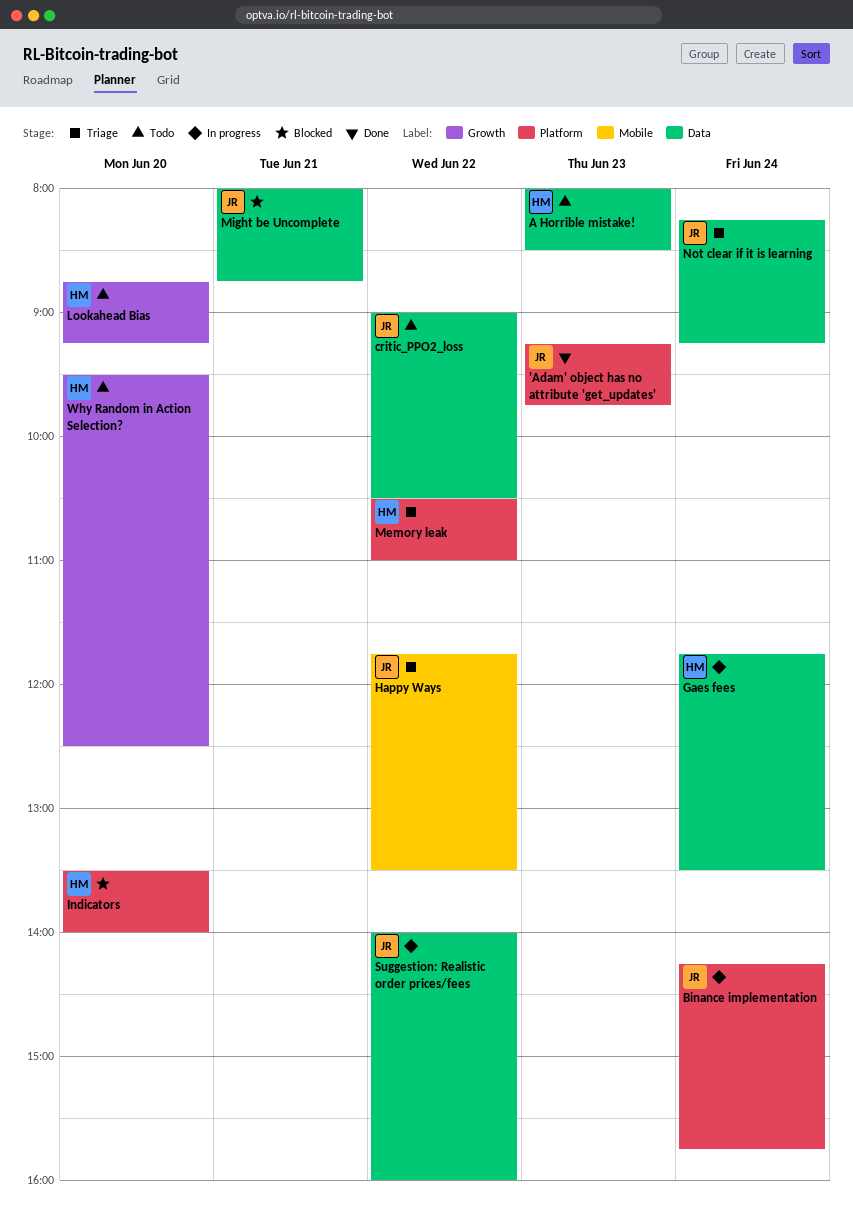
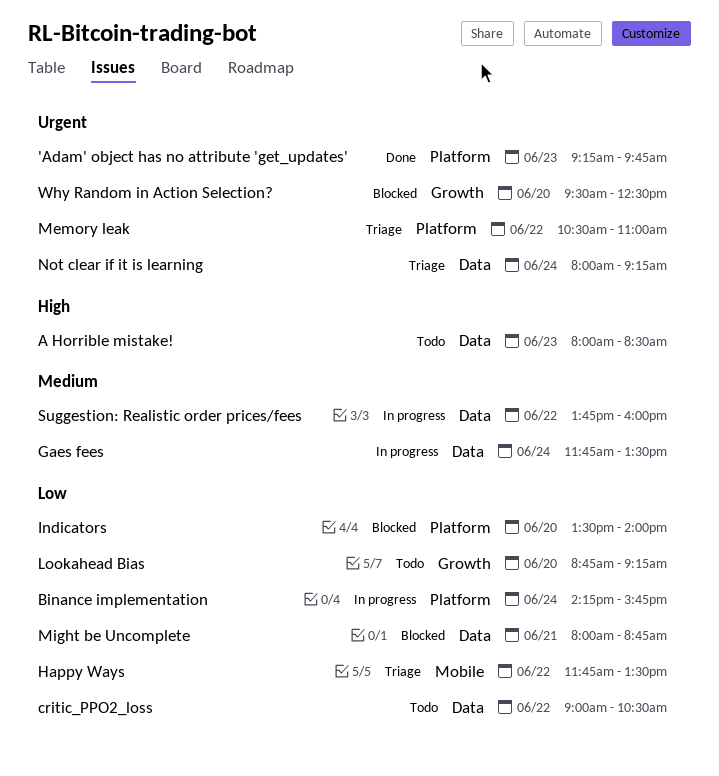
Not clear if it is learning, begins: 08:15 -> 08:00
Suggestion: Realistic order prices/fees, begins: 14:00 -> 13:45
Why Random in Action Selection?, status: Todo -> Blocked

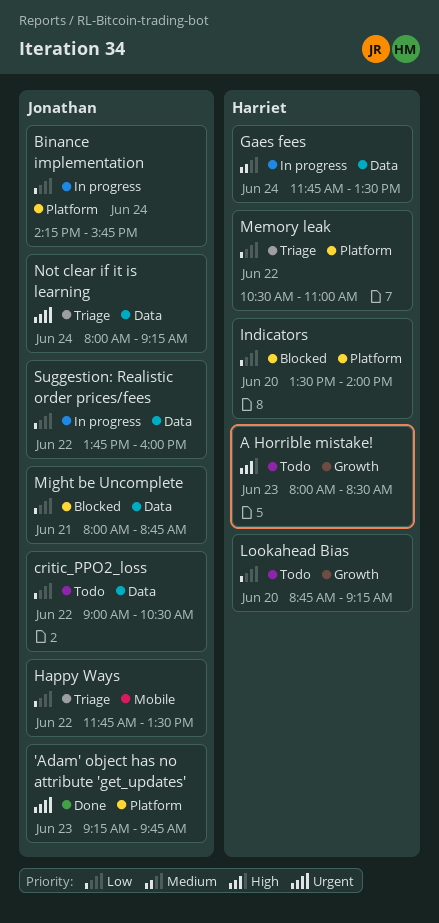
A Horrible mistake!, label: Data -> Growth
Memory leak, priority: Urgent -> Low
Suggestion: Realistic order prices/fees, priority: Medium -> Low
Why Random in Action Selection?: present -> none

